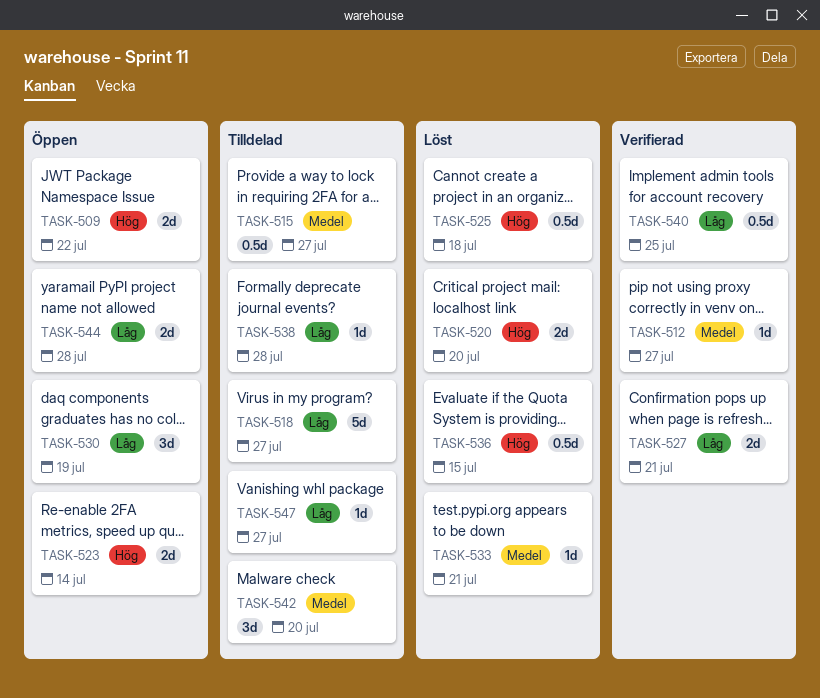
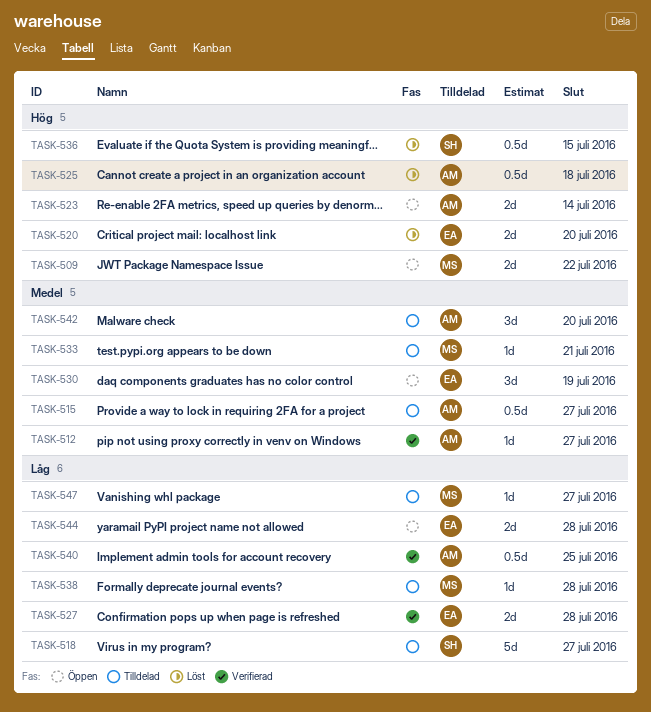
TASK-527, due: Jul 21 -> Jul 28
TASK-530, priority: Låg -> Medel
TASK-533, status: Löst -> Tilldelad

